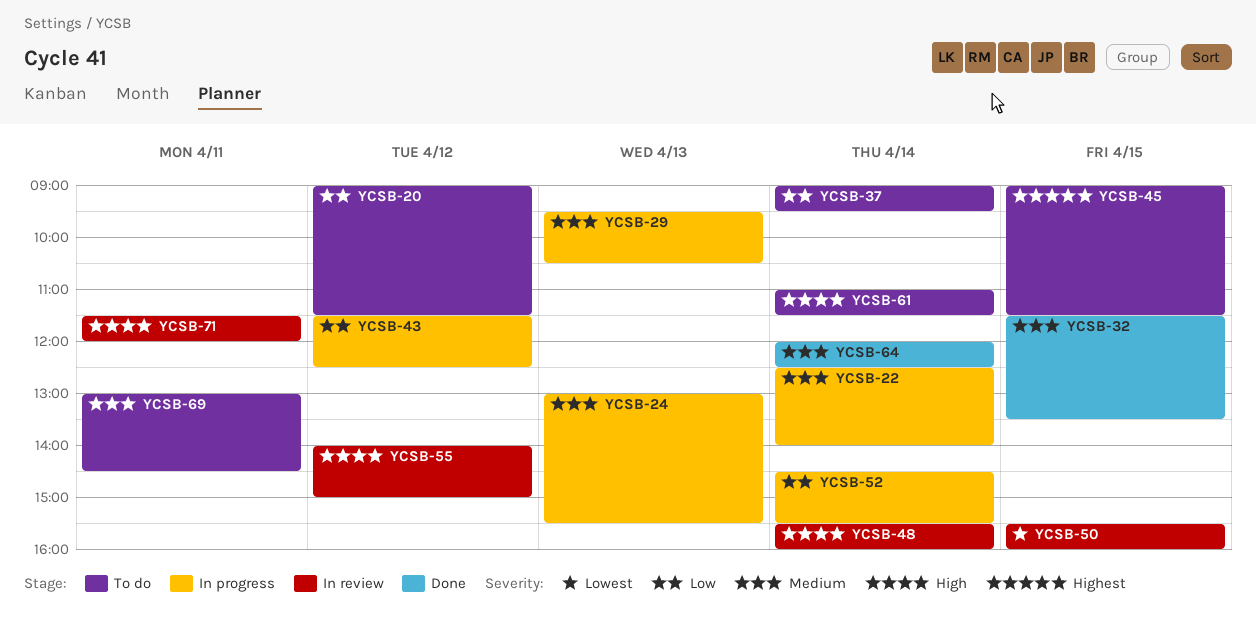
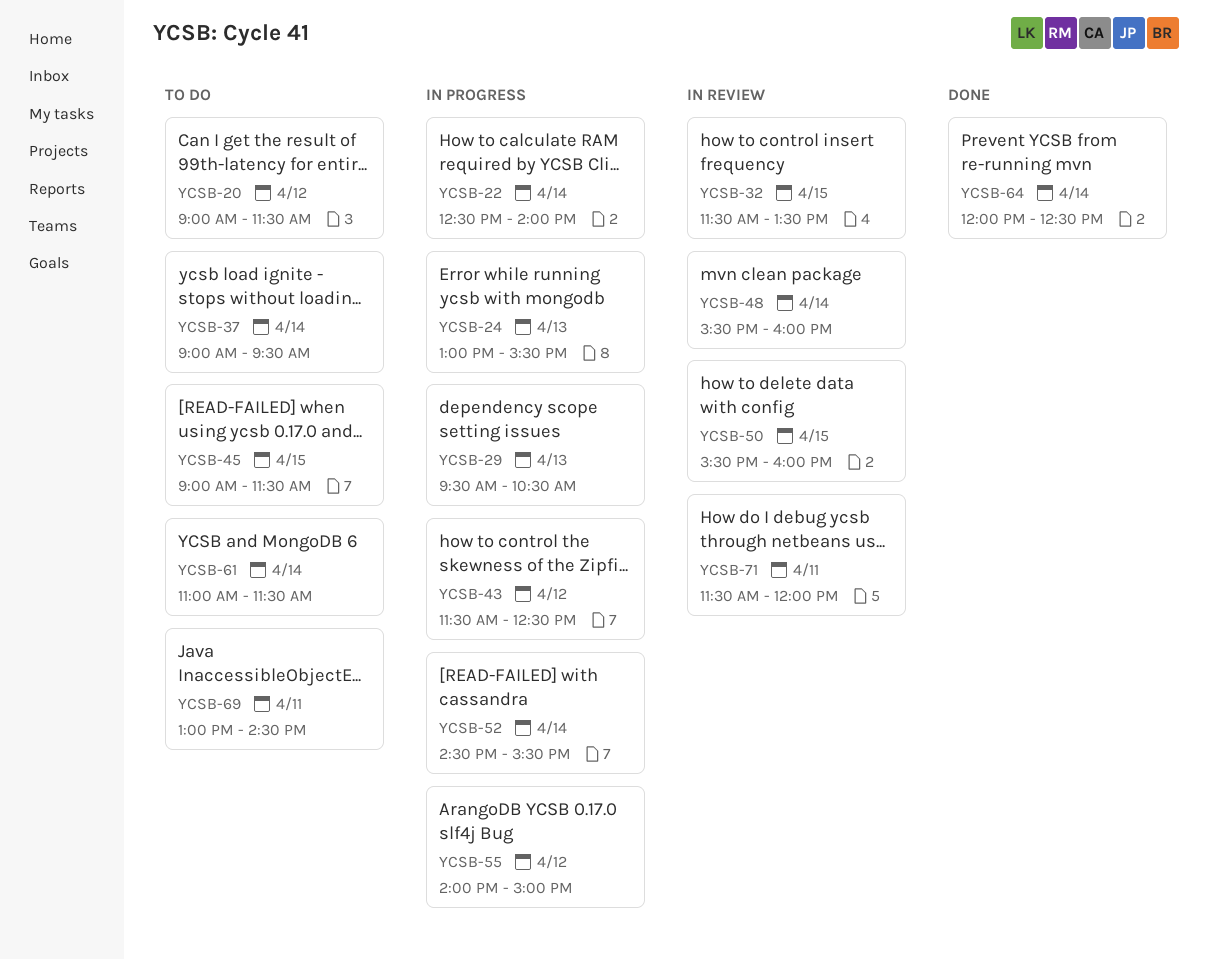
YCSB-32, status: Done -> In review
YCSB-55, status: In review -> In progress

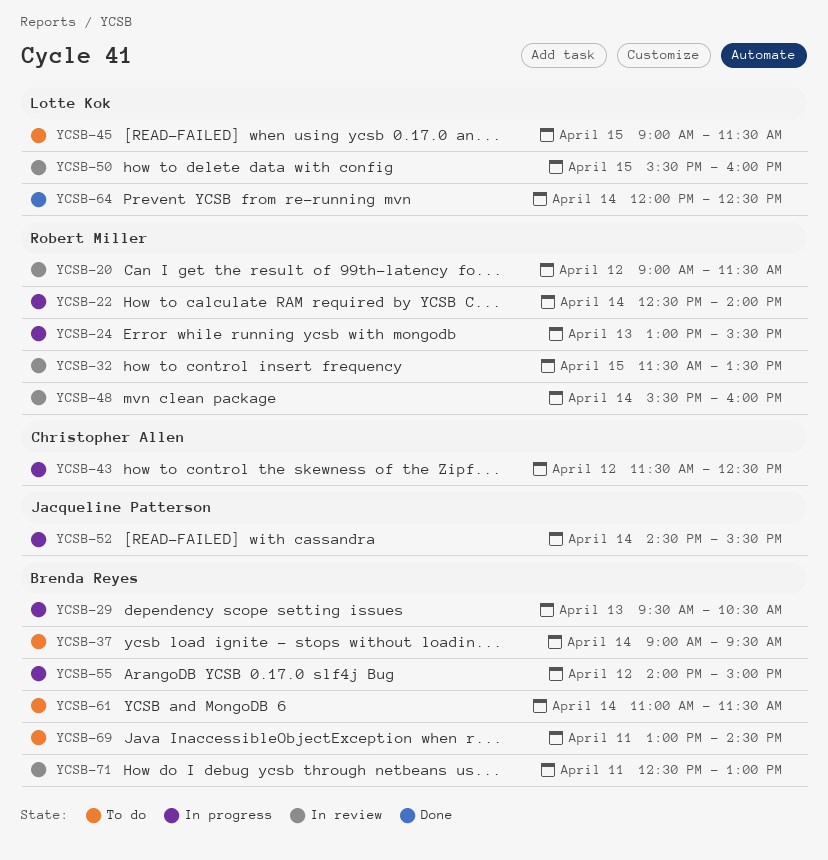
YCSB-20, status: To do -> In review
YCSB-71, begins: 11:30 -> 12:30
YCSB-71, ends: 12:00 -> 13:00

